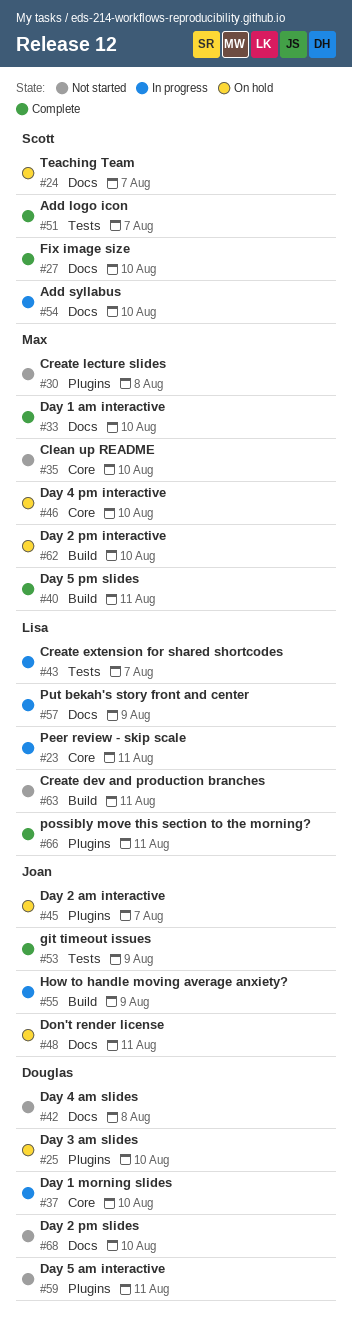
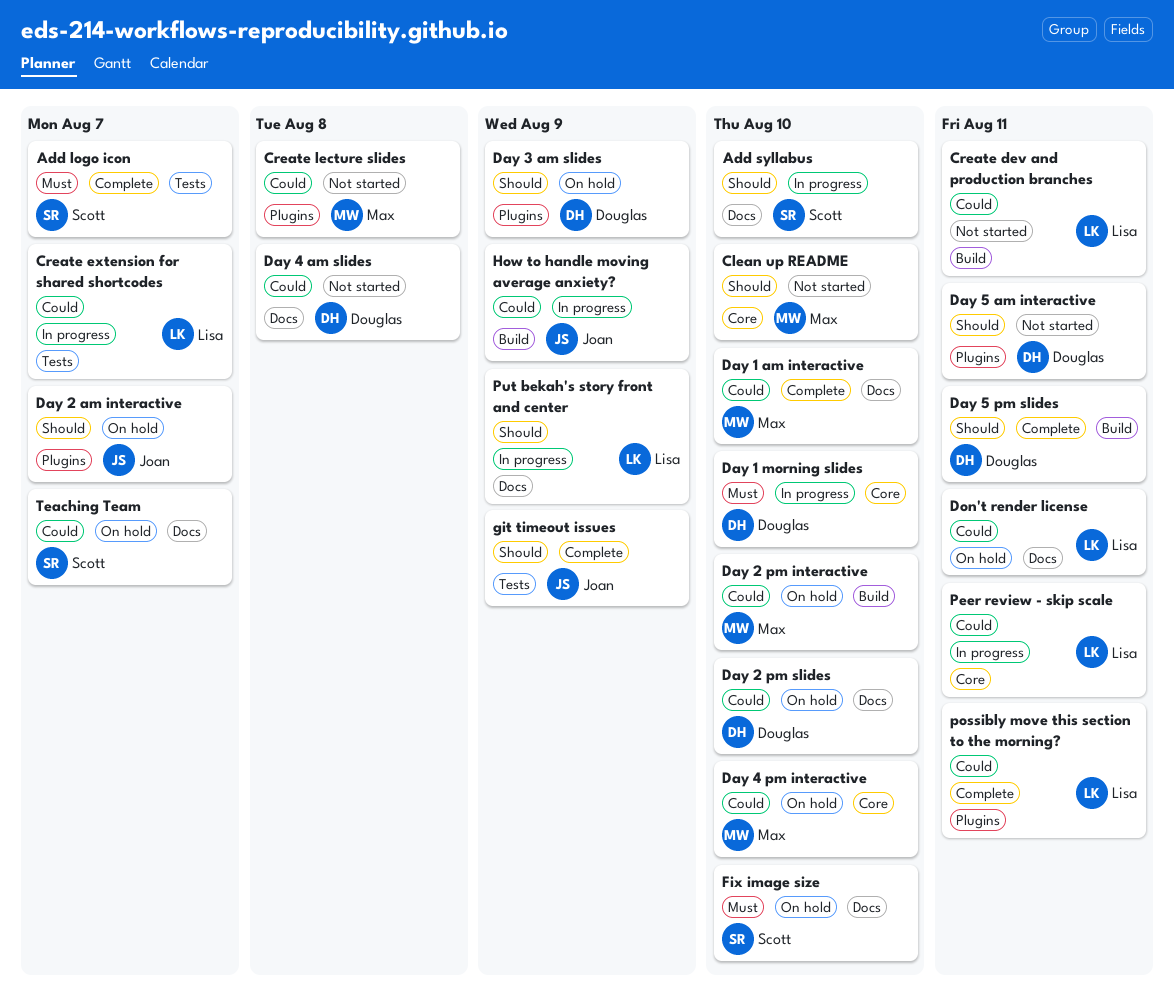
Day 2 pm slides, status: Not started -> On hold
Day 3 am slides, due: Aug 10 -> Aug 9
Day 5 pm slides, owner: Max -> Douglas
Don't render license, owner: Joan -> Lisa
Fix image size, status: Complete -> On hold

